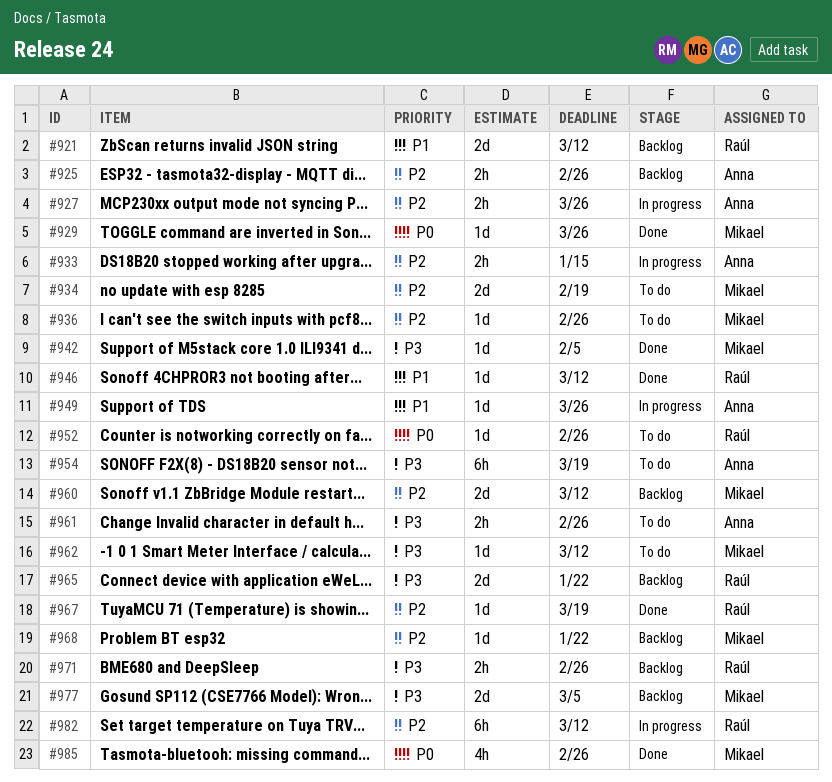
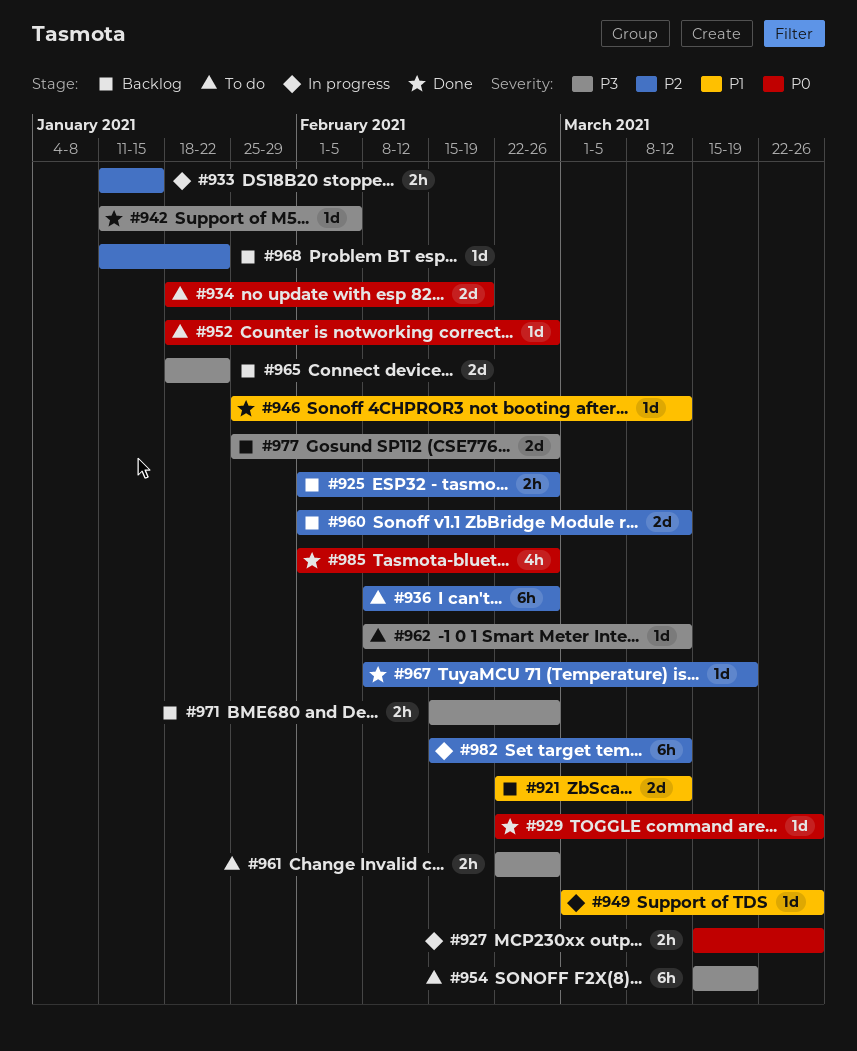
#927, priority: P2 -> P0
#934, priority: P2 -> P0
#936, estimate: 1d -> 6h
#977, due: Mar 5 -> Feb 26

